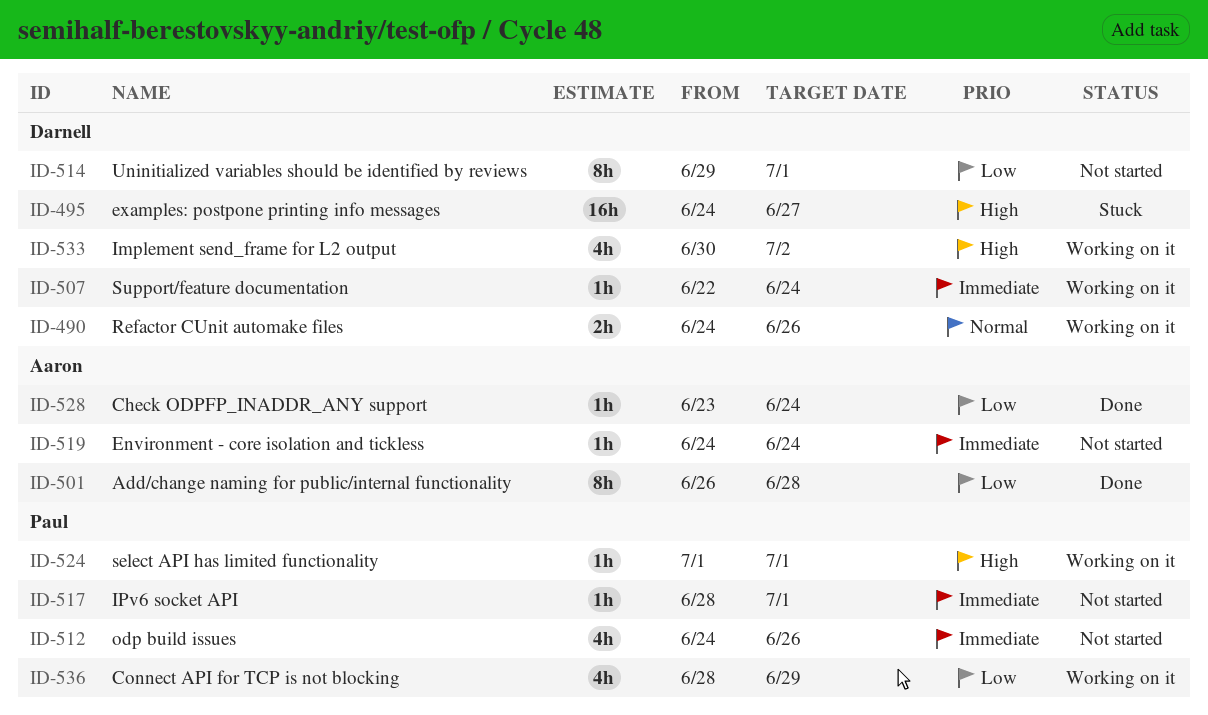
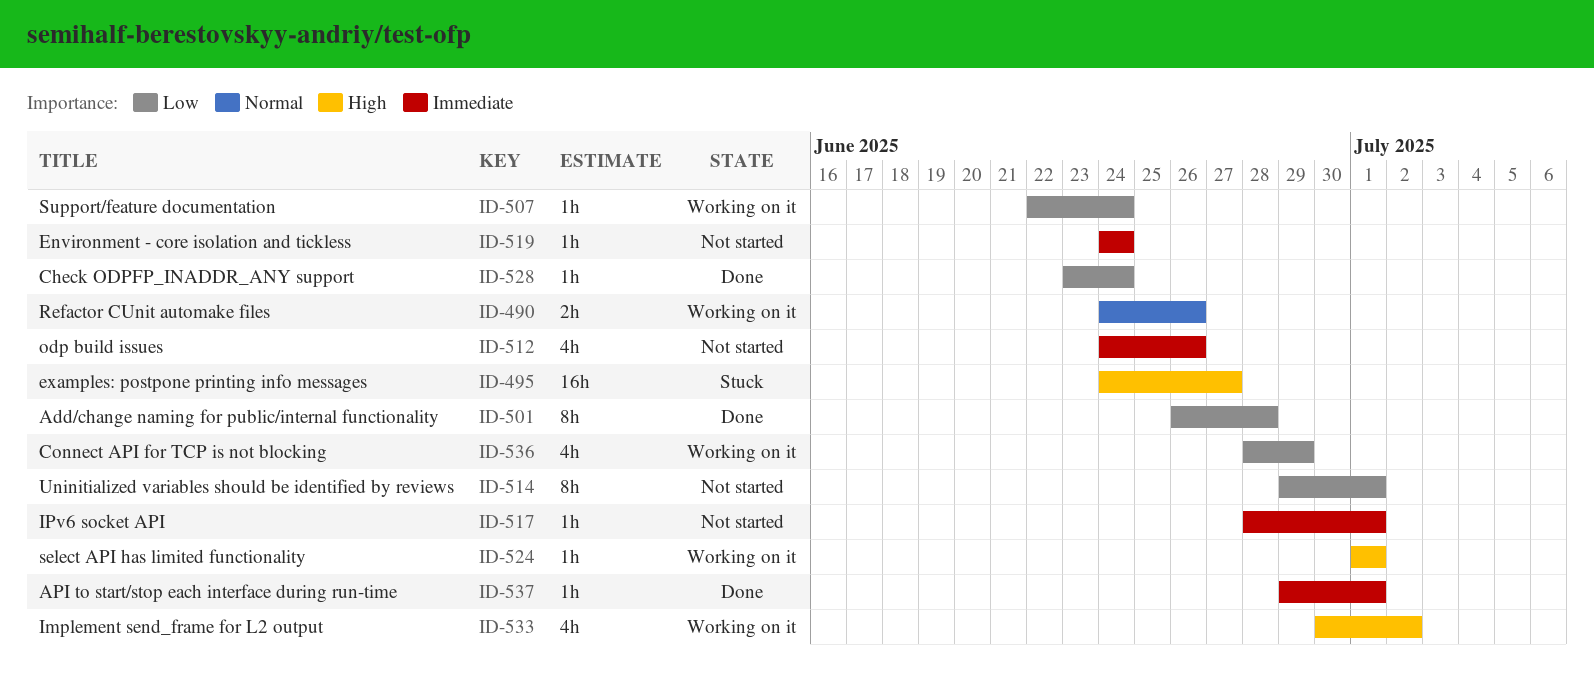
ID-507, priority: Immediate -> Low
ID-537: none -> present

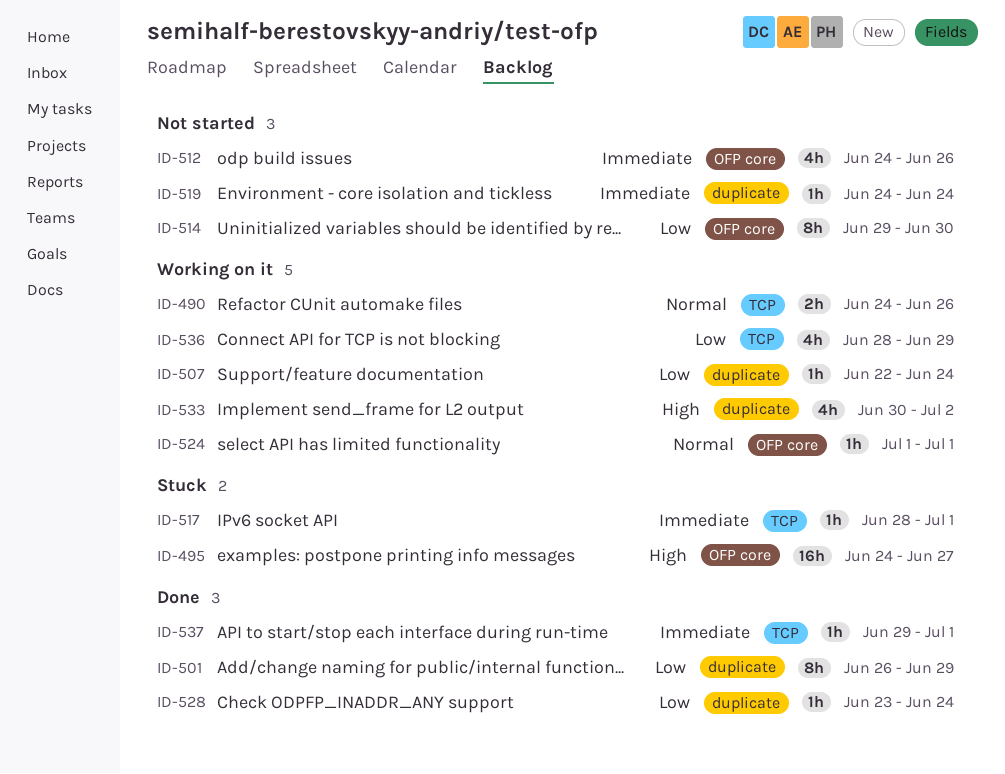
ID-501, due: Jun 28 -> Jun 29
ID-514, due: Jul 1 -> Jun 30
ID-517, status: Not started -> Stuck
ID-524, priority: High -> Normal

